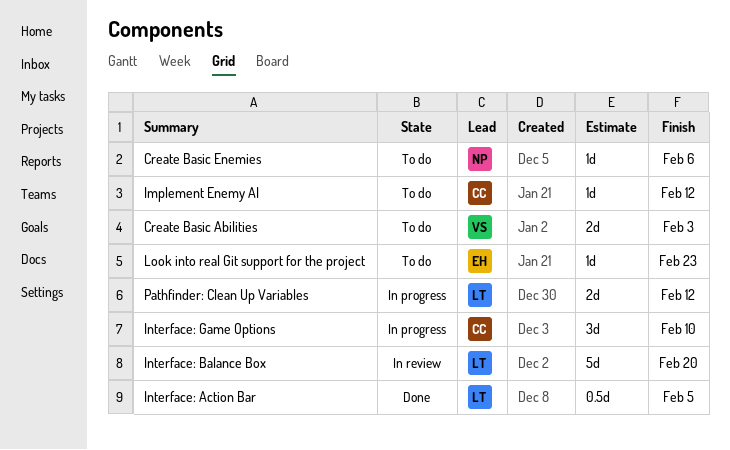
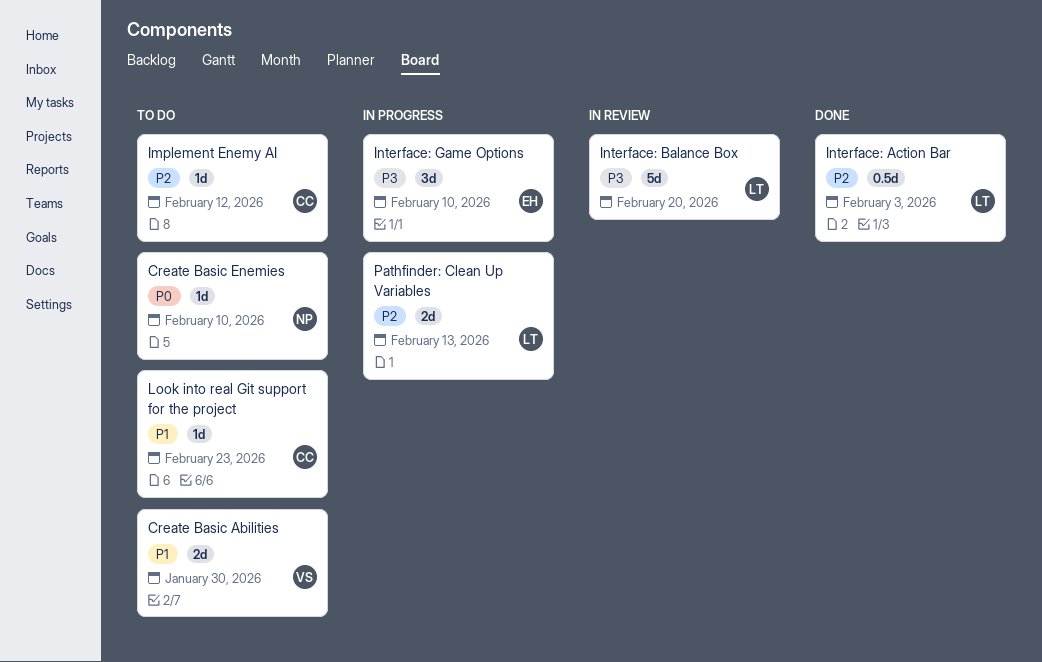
Create Basic Abilities, due: Feb 3 -> Jan 30
Create Basic Enemies, due: Feb 6 -> Feb 10
Interface: Action Bar, due: Feb 5 -> Feb 3
Interface: Game Options, owner: CC -> EH
Look into real Git support for the project, owner: EH -> CC
Pathfinder: Clean Up Variables, due: Feb 12 -> Feb 13

